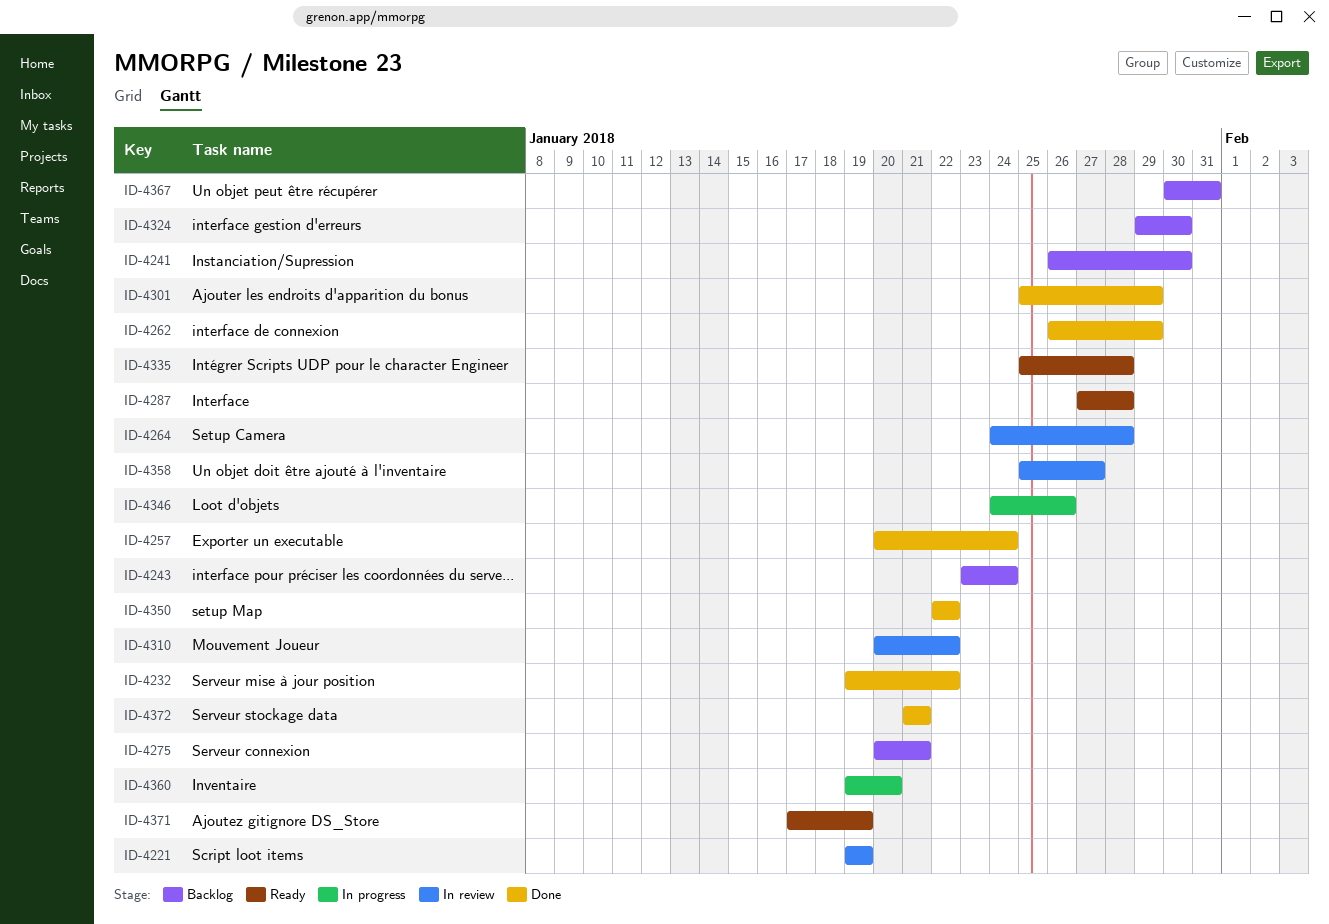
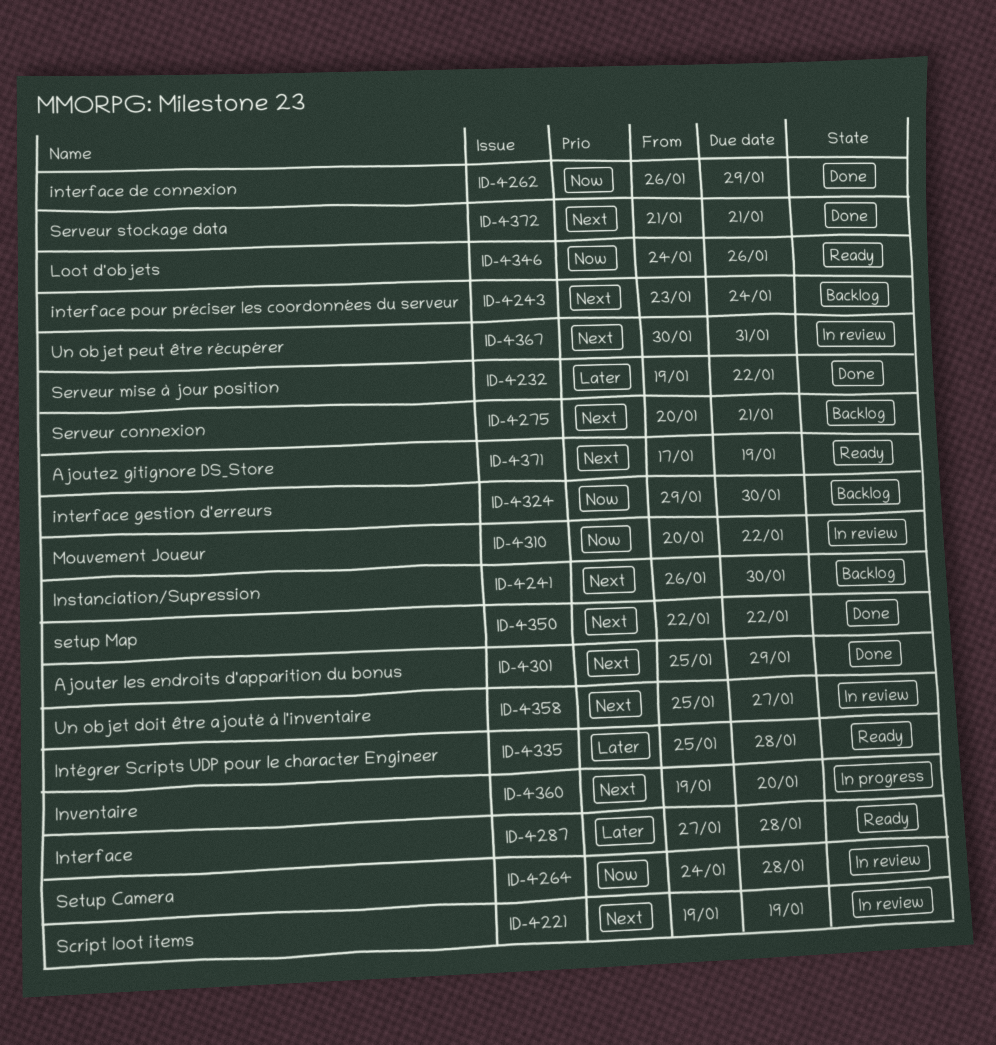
ID-4257: present -> none
ID-4346, status: In progress -> Ready
ID-4367, status: Backlog -> In review

